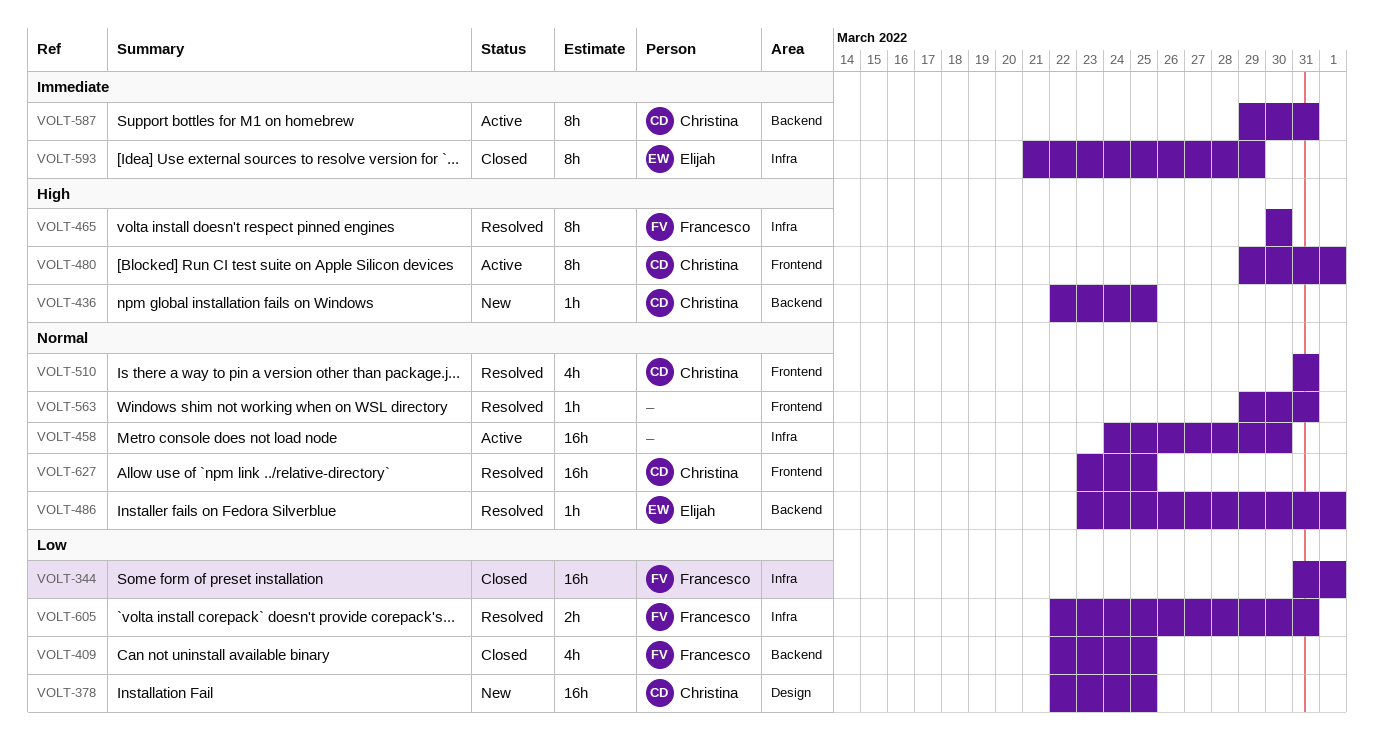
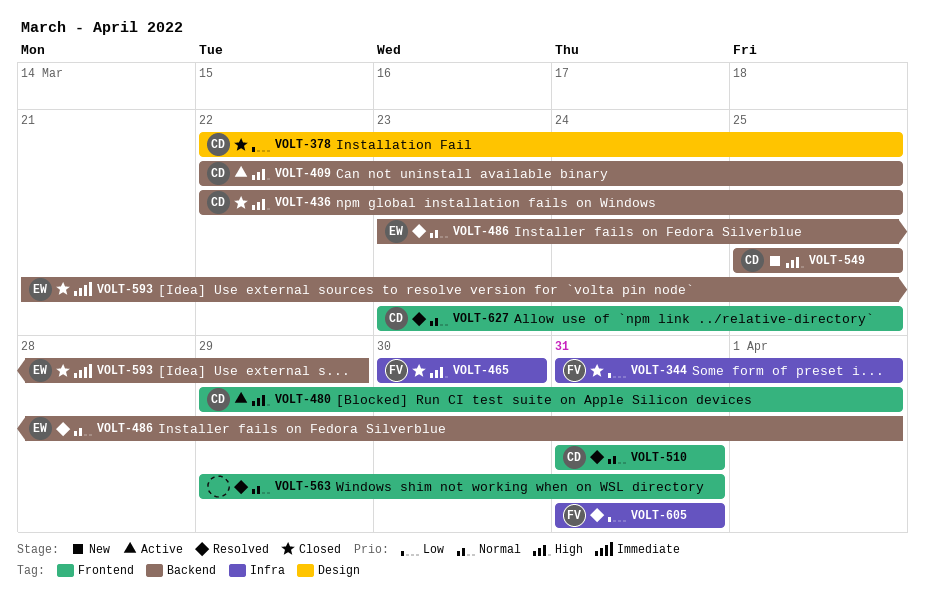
VOLT-378, status: New -> Closed
VOLT-409, status: Closed -> Active
VOLT-409, owner: Francesco -> Christina
VOLT-409, priority: Low -> High
VOLT-436, status: New -> Closed
VOLT-458: present -> none
VOLT-465, status: Resolved -> Closed
VOLT-549: none -> present
VOLT-587: present -> none
VOLT-593, label: Infra -> Backend
VOLT-605, start: Mar 22 -> Mar 31

